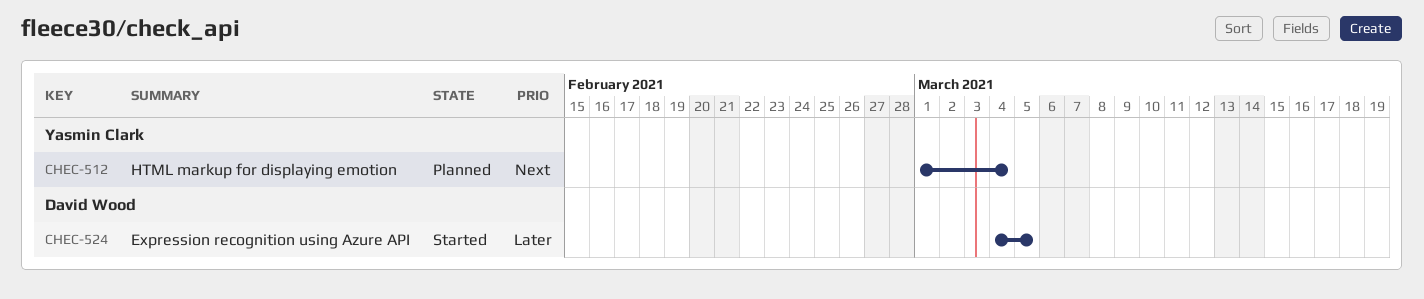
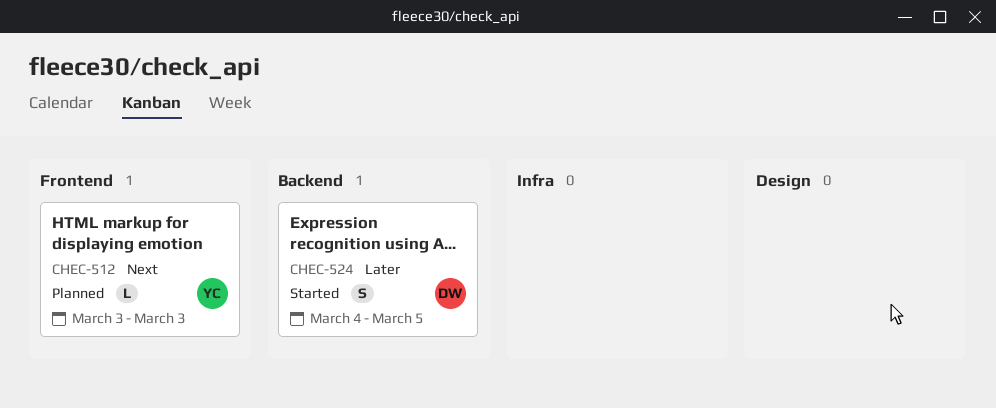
CHEC-512, start: Mar 1 -> Mar 3
CHEC-512, due: Mar 4 -> Mar 3

